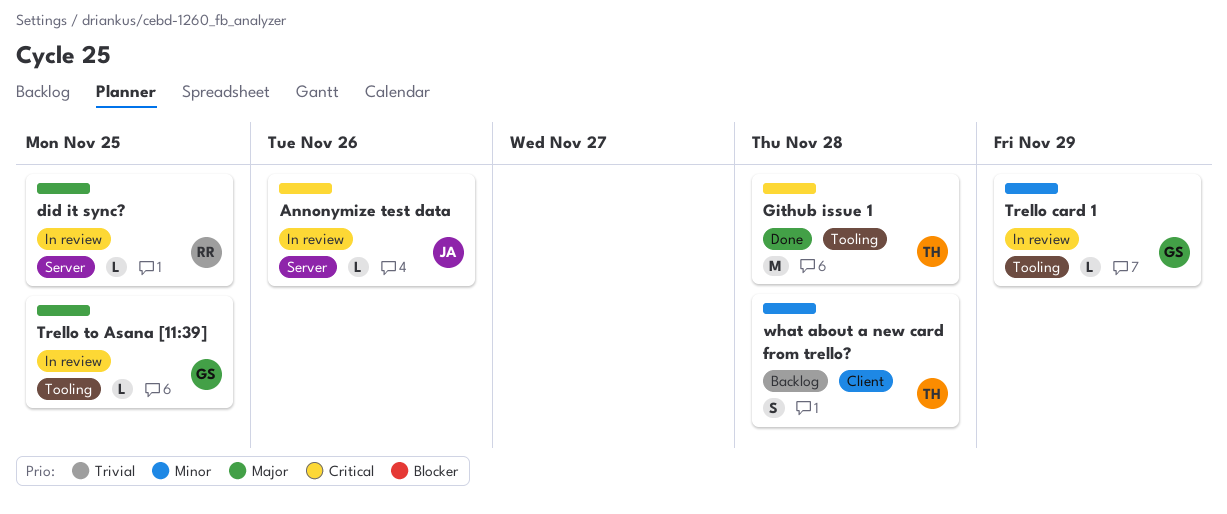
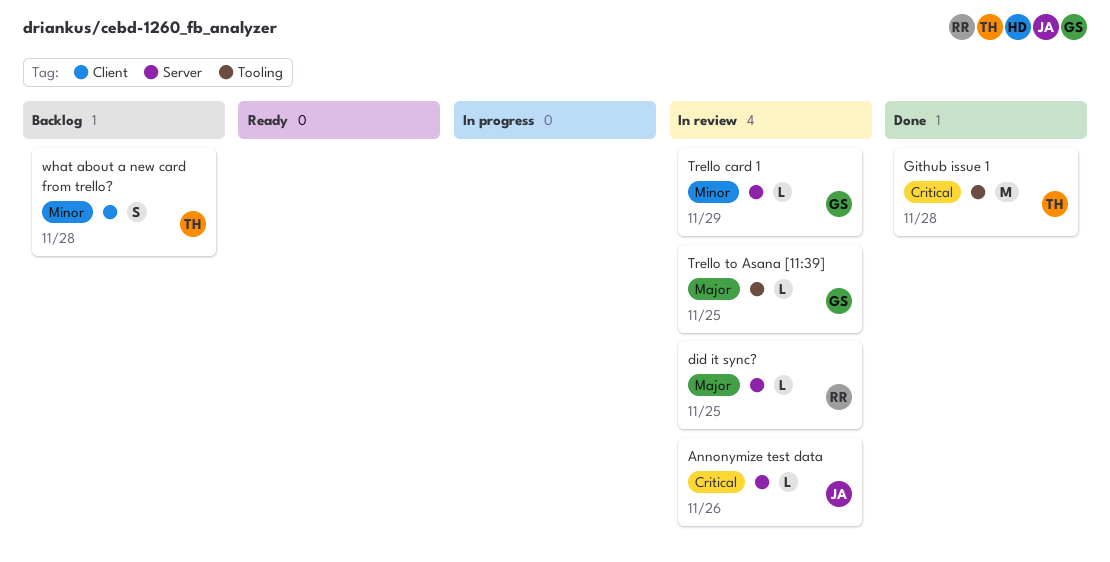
Trello card 1, label: Tooling -> Server

